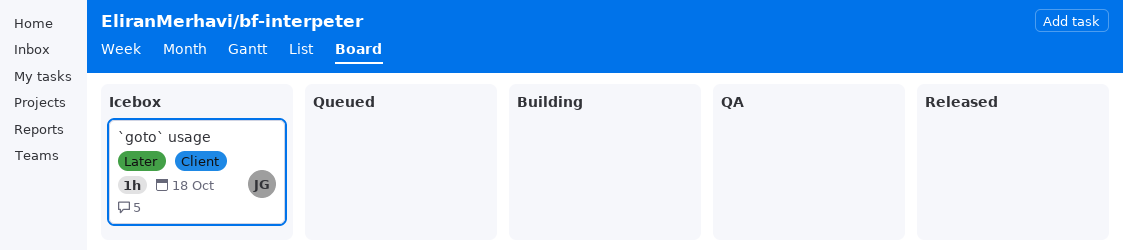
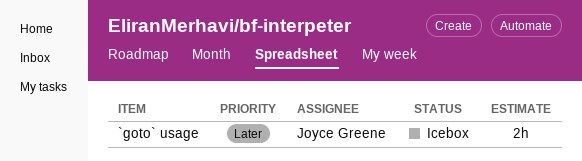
`goto` usage, estimate: 1h -> 2h

